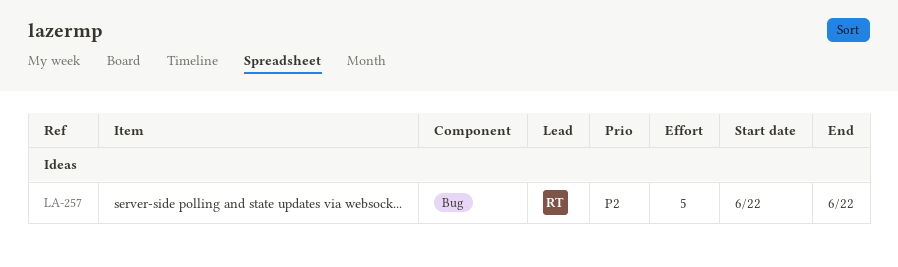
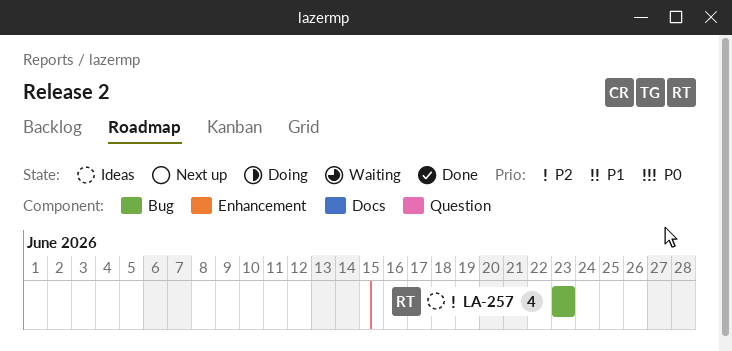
LA-257, estimate: 5 -> 4
LA-257, start: Jun 22 -> Jun 23
LA-257, due: Jun 22 -> Jun 23

